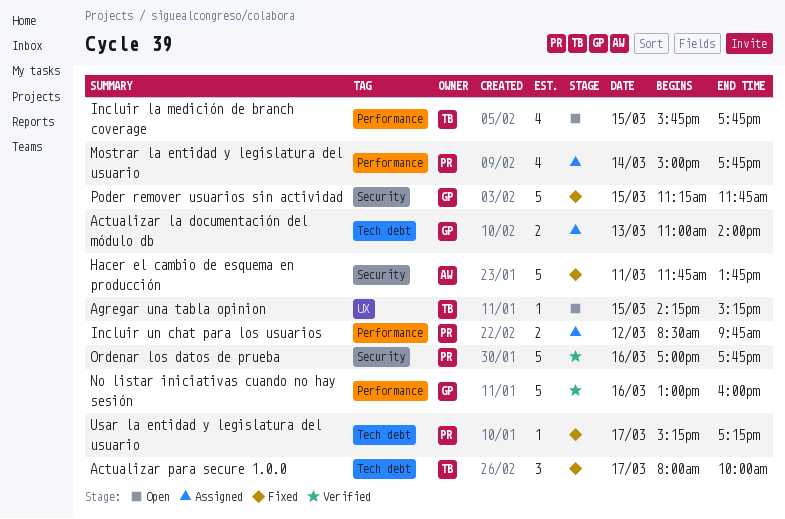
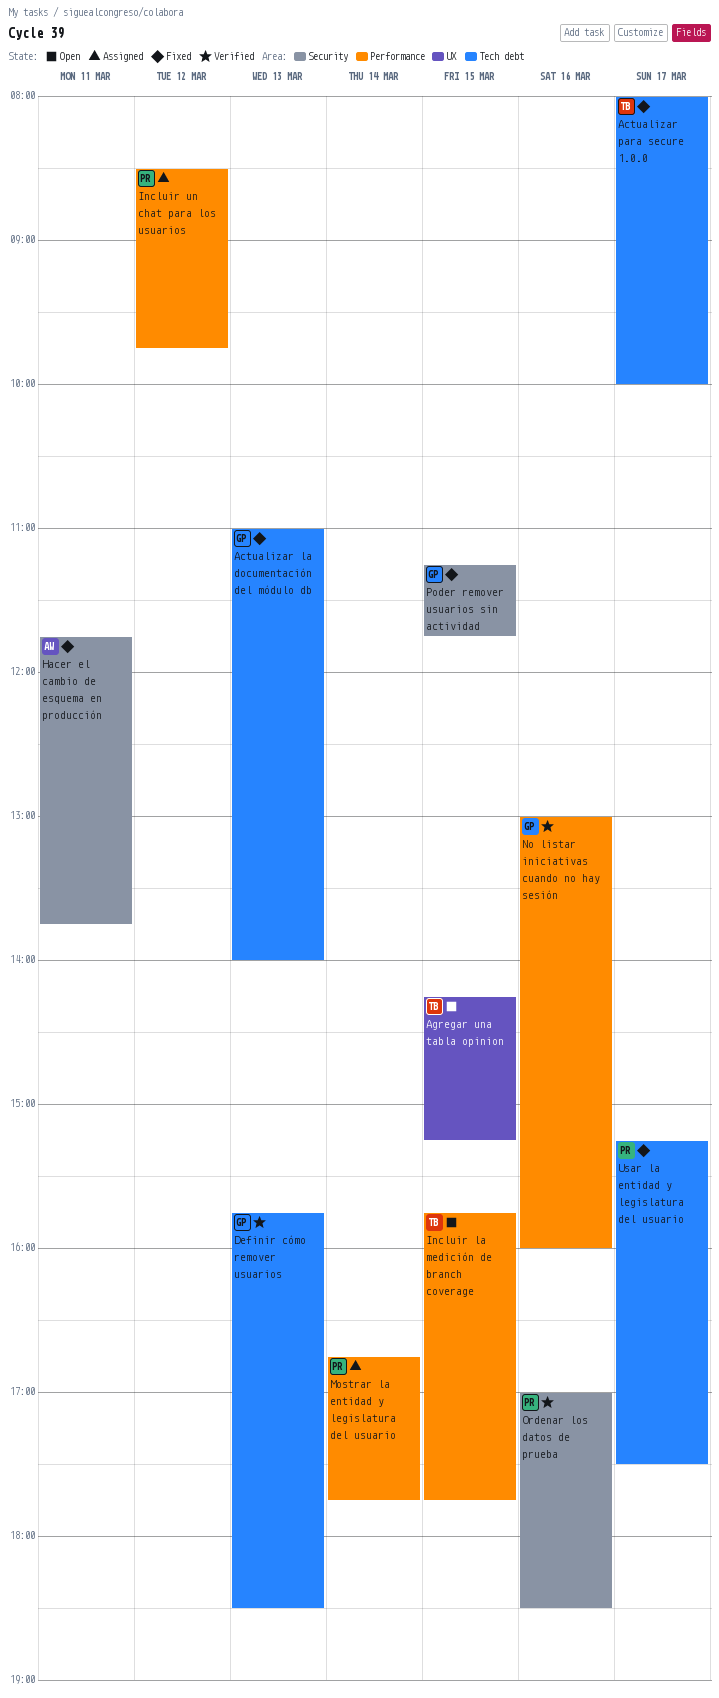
Actualizar la documentación del módulo db, status: Assigned -> Fixed
Definir cómo remover usuarios: none -> present
Mostrar la entidad y legislatura del usuario, begins: 15:00 -> 16:45
Ordenar los datos de prueba, ends: 17:45 -> 18:30
Usar la entidad y legislatura del usuario, ends: 17:15 -> 17:30

